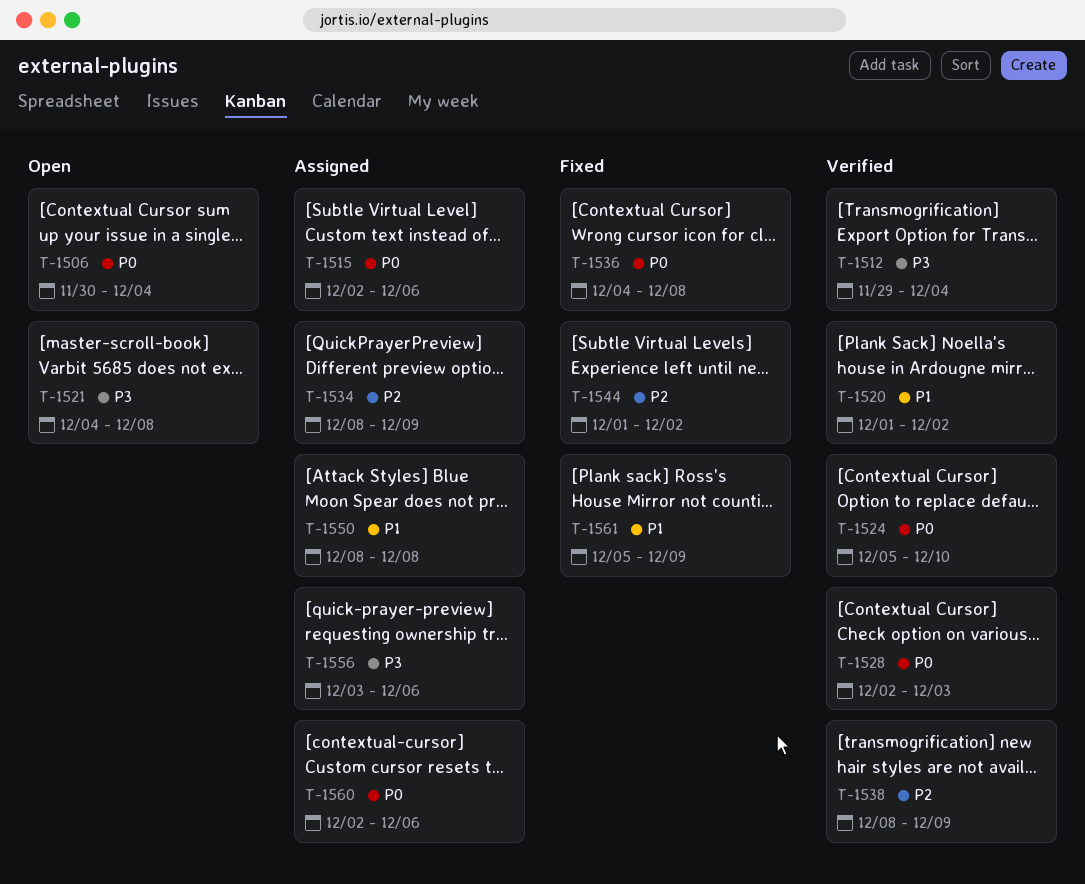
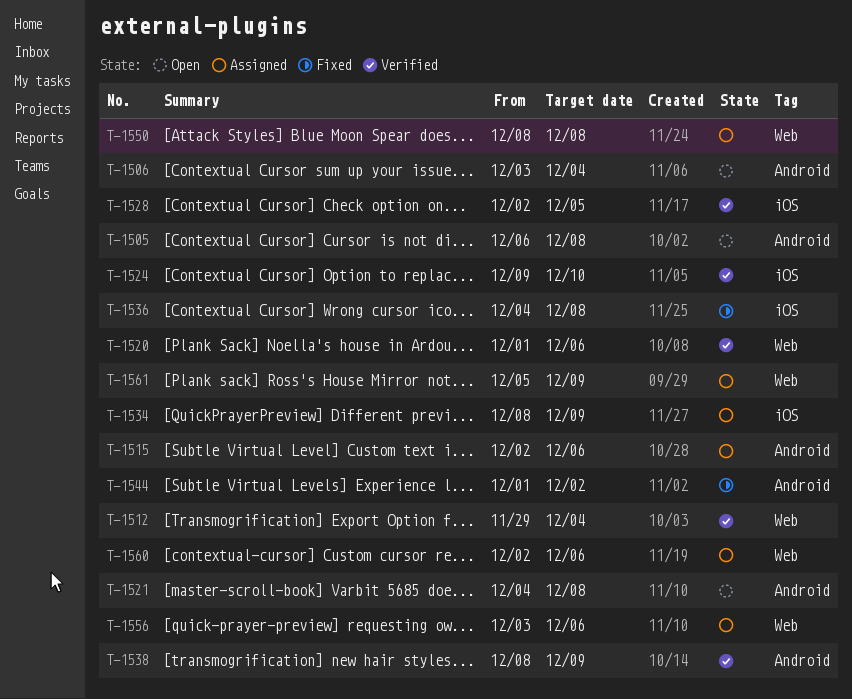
T-1505: none -> present
T-1506, start: Nov 30 -> Dec 3
T-1520, due: Dec 2 -> Dec 6
T-1524, start: Dec 5 -> Dec 9
T-1528, due: Dec 3 -> Dec 5
T-1561, status: Fixed -> Assigned

